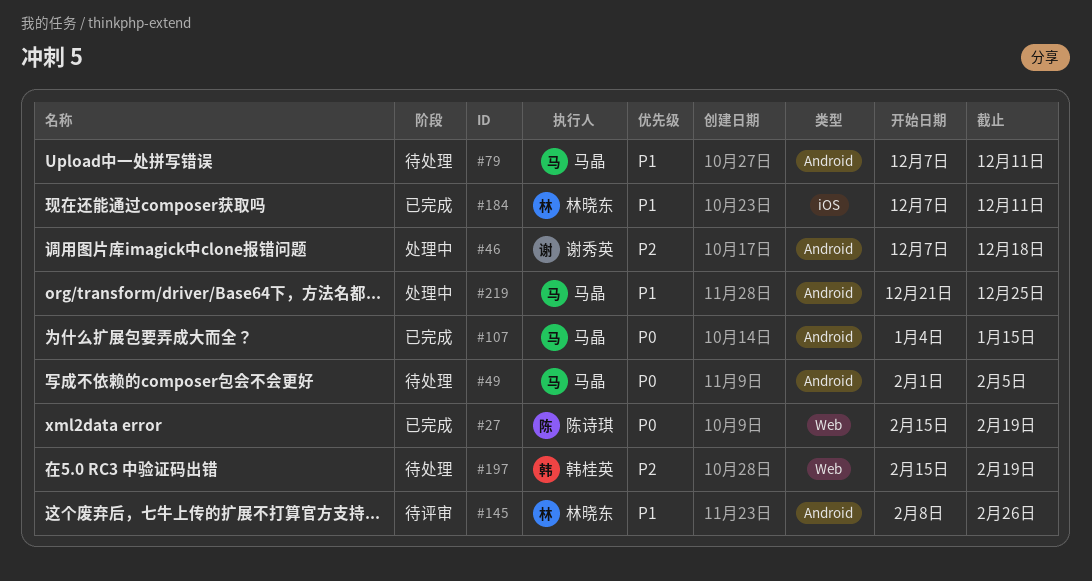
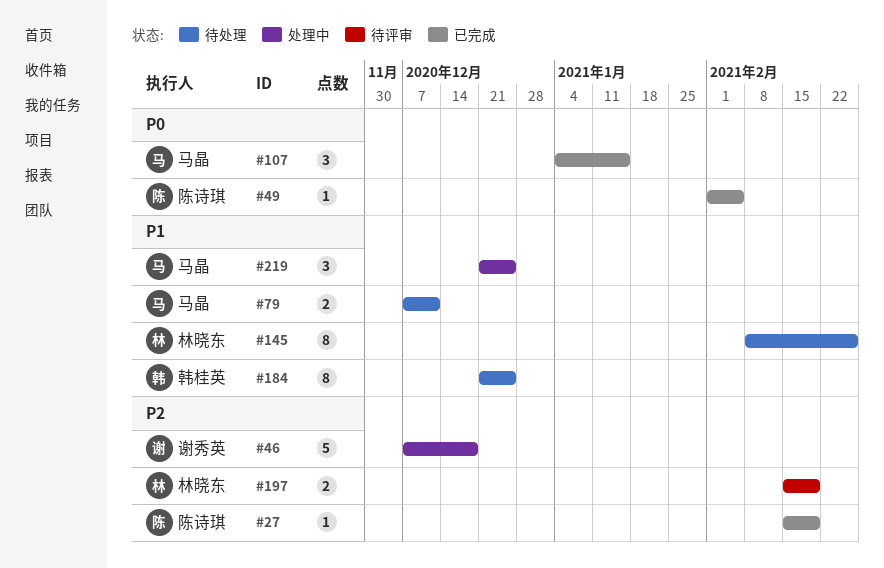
#27, priority: P0 -> P2
#49, status: 待处理 -> 已完成
#49, owner: 马晶 -> 陈诗琪
#145, status: 待评审 -> 待处理
#184, status: 已完成 -> 待处理
#184, owner: 林晓东 -> 韩桂英
#184, start: Dec 7 -> Dec 21
#184, due: Dec 11 -> Dec 25
#197, status: 待处理 -> 待评审
#197, owner: 韩桂英 -> 林晓东

